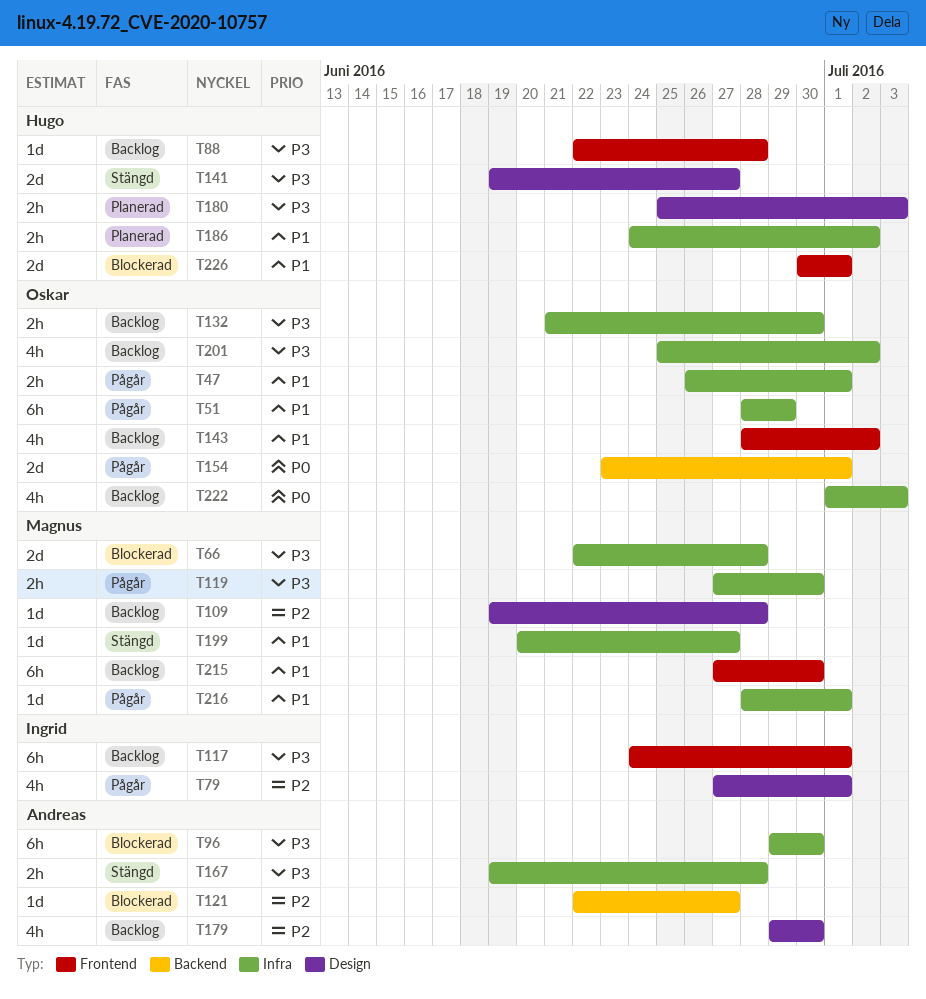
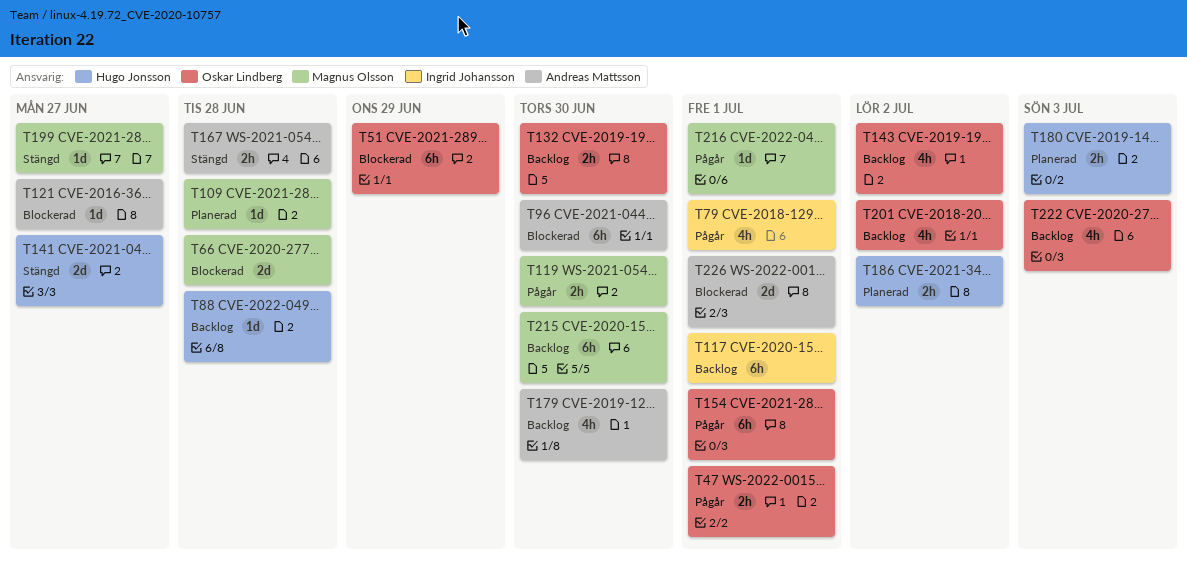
T51, status: Pågår -> Blockerad
T109, status: Backlog -> Planerad
T154, estimate: 2d -> 6h
T226, owner: Hugo Jonsson -> Andreas Mattsson

